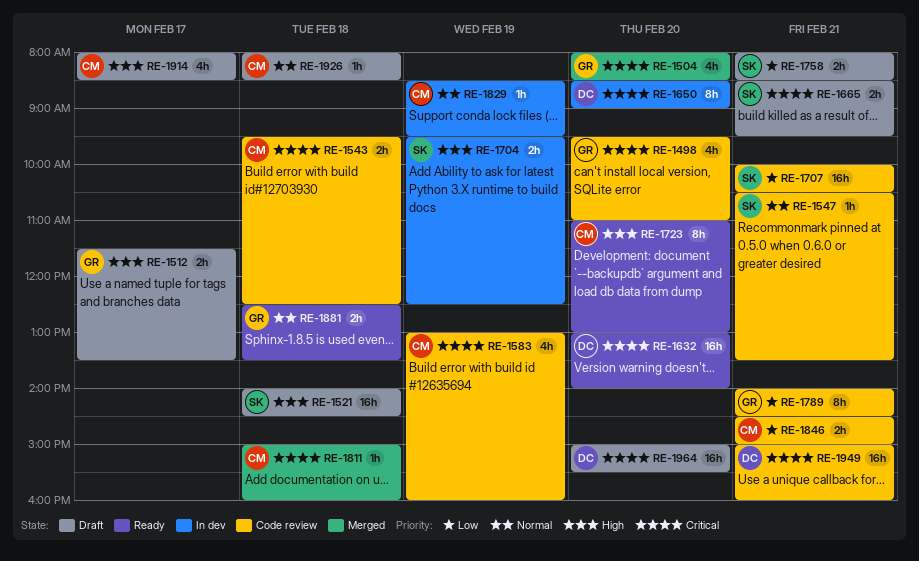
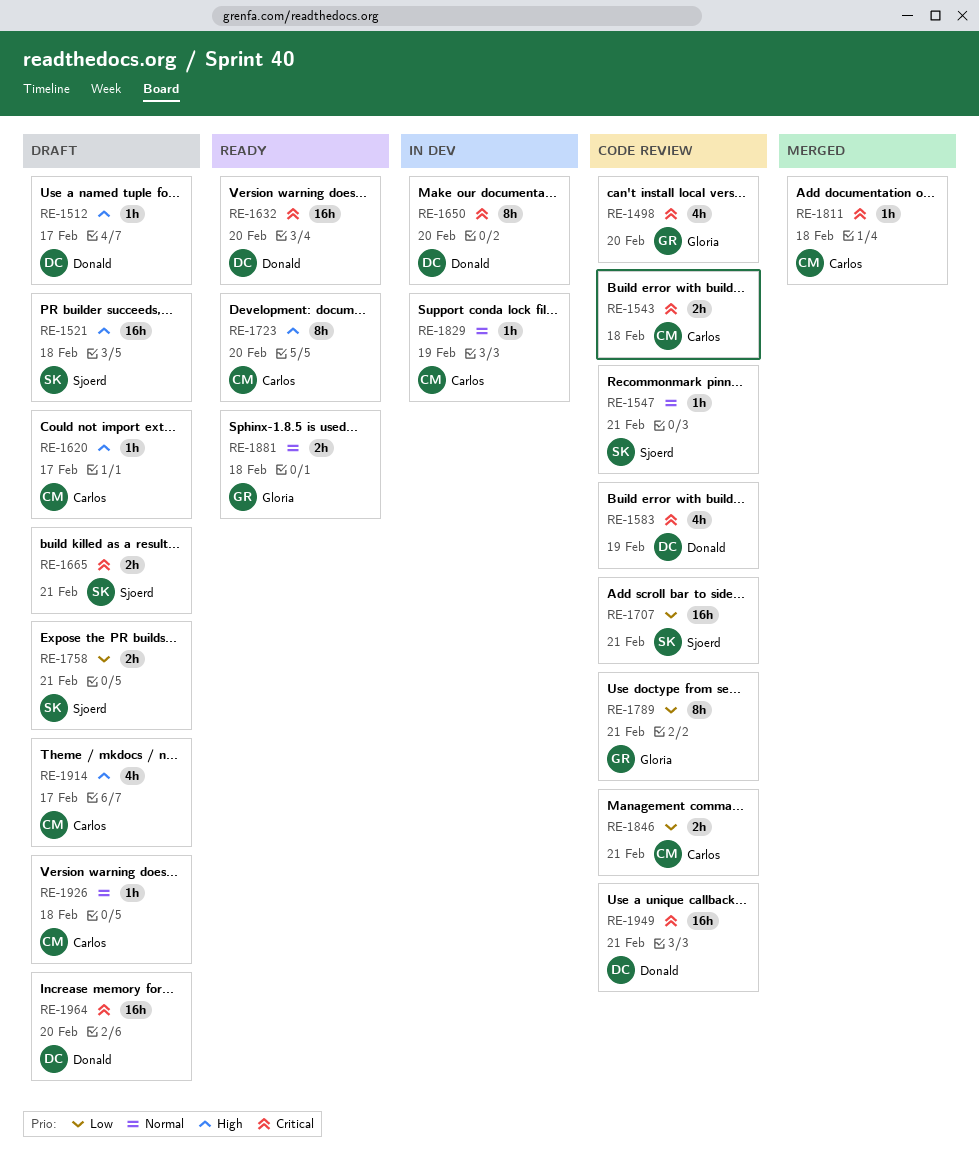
RE-1504: present -> none
RE-1512, owner: Gloria -> Donald
RE-1512, estimate: 2h -> 1h
RE-1583, owner: Carlos -> Donald
RE-1620: none -> present
RE-1704: present -> none

